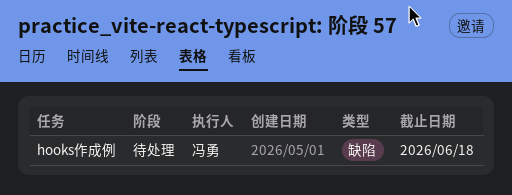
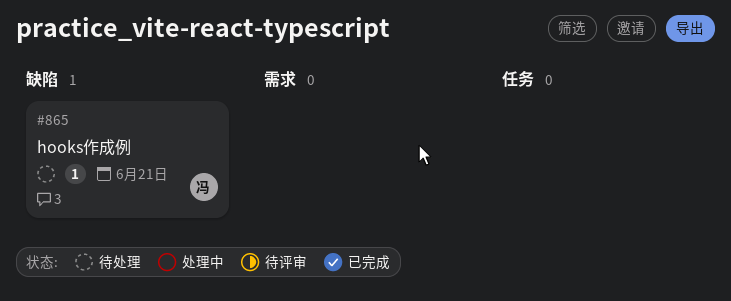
hooks作成例, due: Jun 18 -> Jun 21

